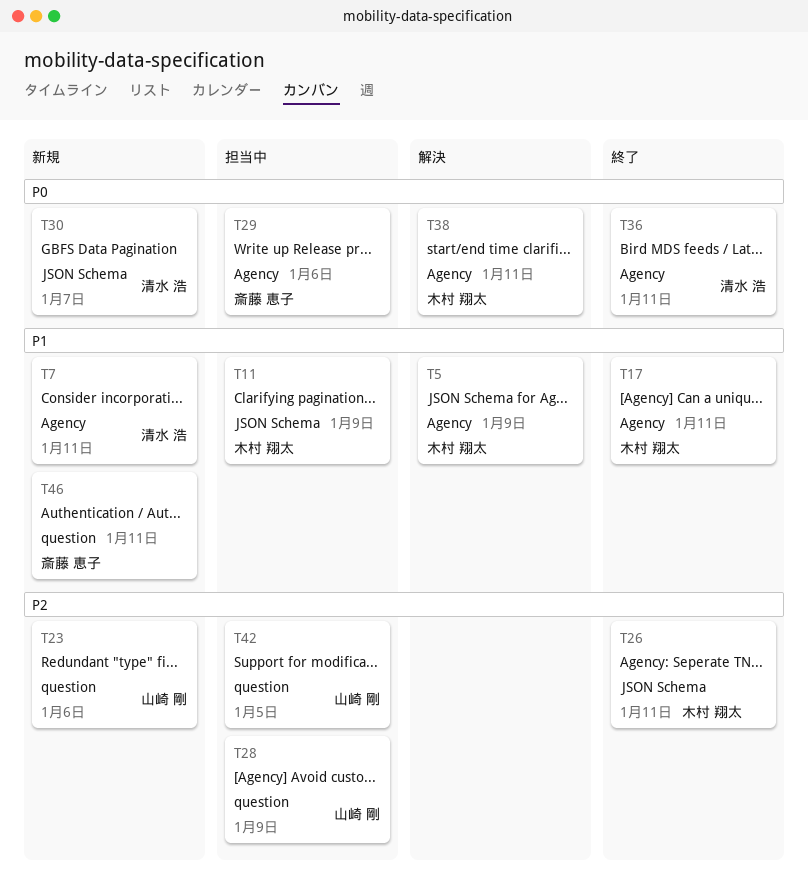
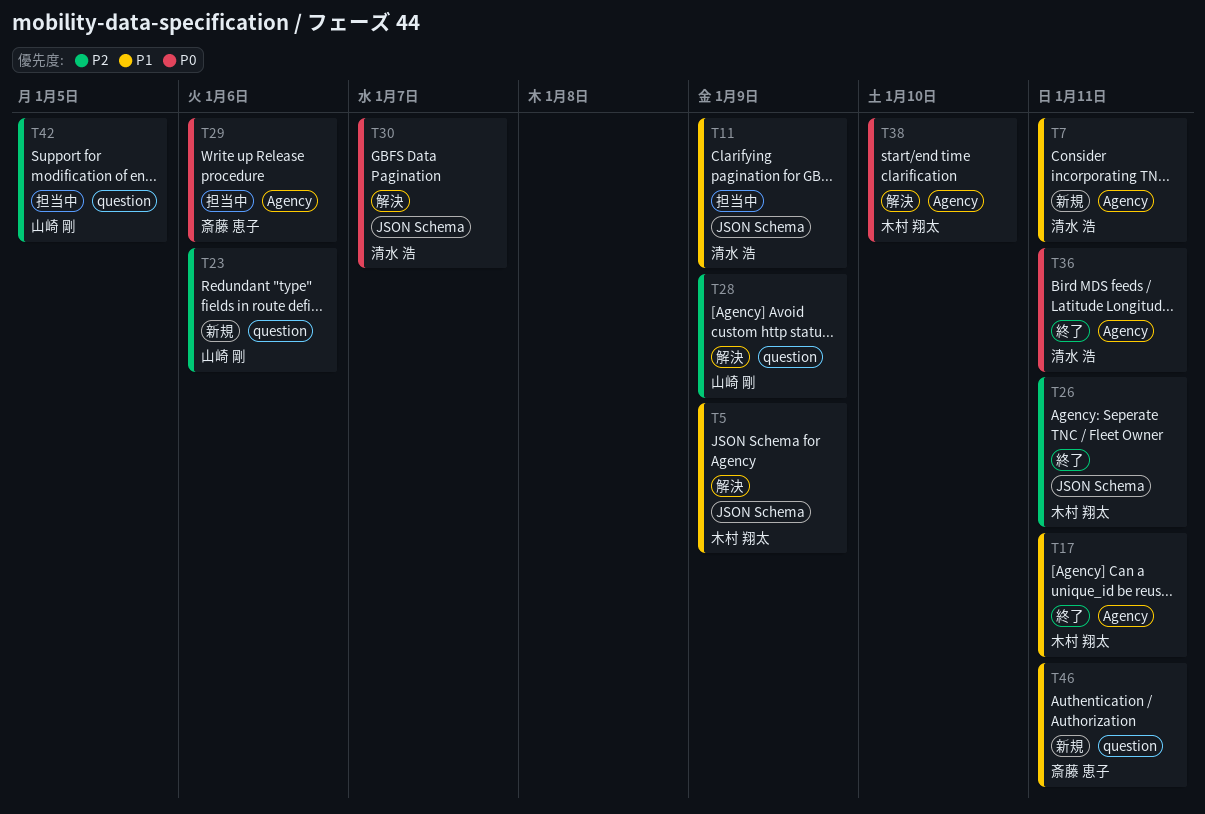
T5, label: Agency -> JSON Schema
T11, owner: 木村 翔太 -> 清水 浩
T28, status: 担当中 -> 解決
T30, status: 新規 -> 解決
T38, due: Jan 11 -> Jan 10

